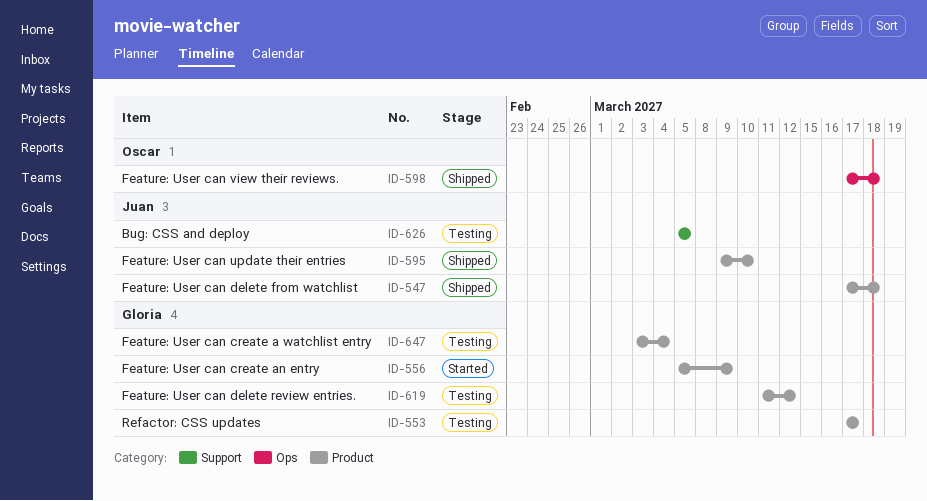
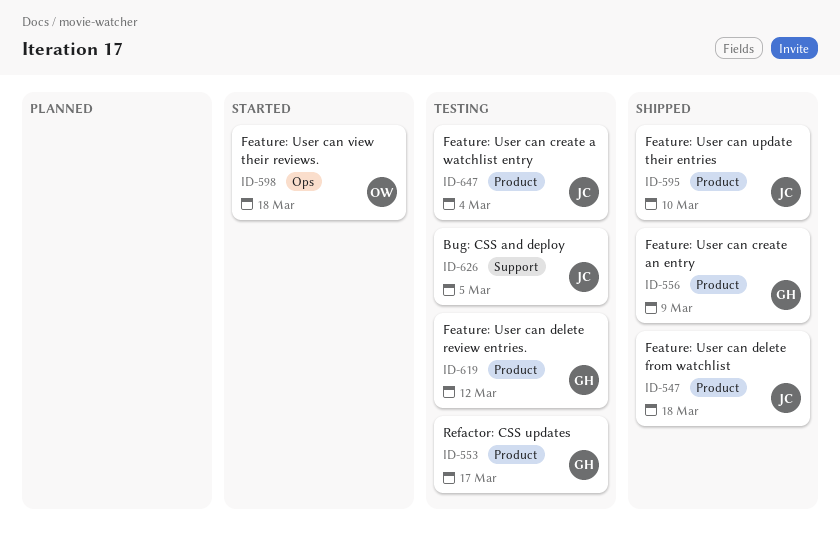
ID-556, status: Started -> Shipped
ID-598, status: Shipped -> Started
ID-647, owner: Gloria -> Juan

